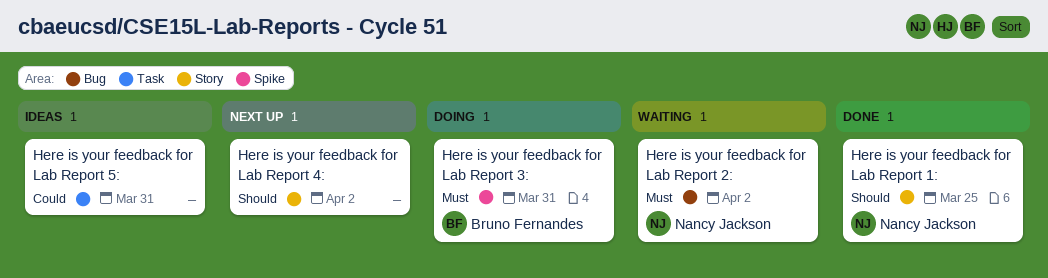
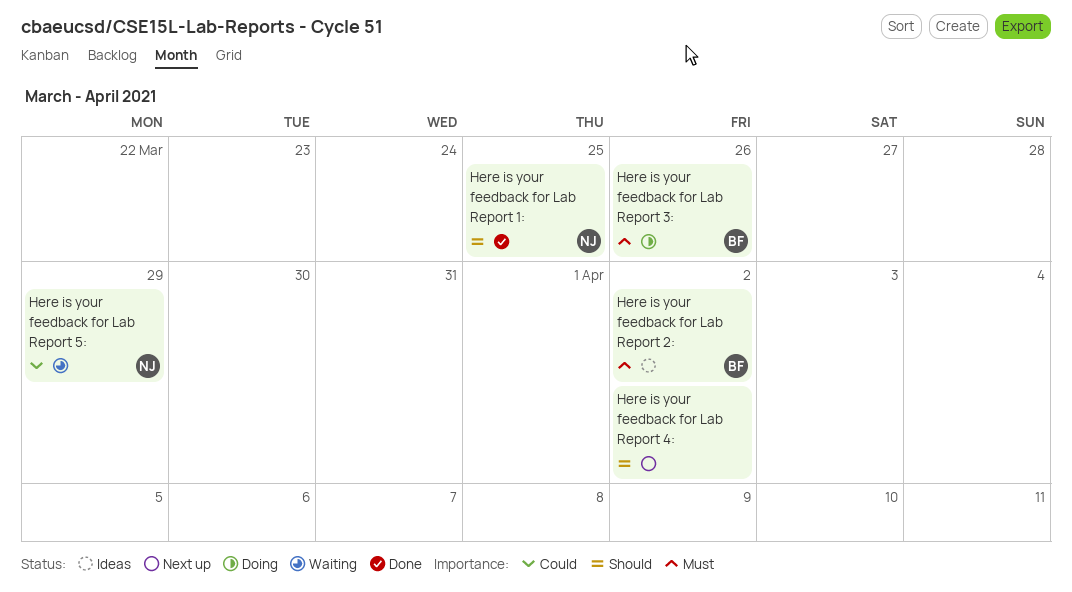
Here is your feedback for Lab Report 2:, status: Waiting -> Ideas
Here is your feedback for Lab Report 2:, owner: Nancy Jackson -> Bruno Fernandes
Here is your feedback for Lab Report 3:, due: Mar 31 -> Mar 26
Here is your feedback for Lab Report 5:, status: Ideas -> Waiting
Here is your feedback for Lab Report 5:, owner: none -> Nancy Jackson
Here is your feedback for Lab Report 5:, due: Mar 31 -> Mar 29

